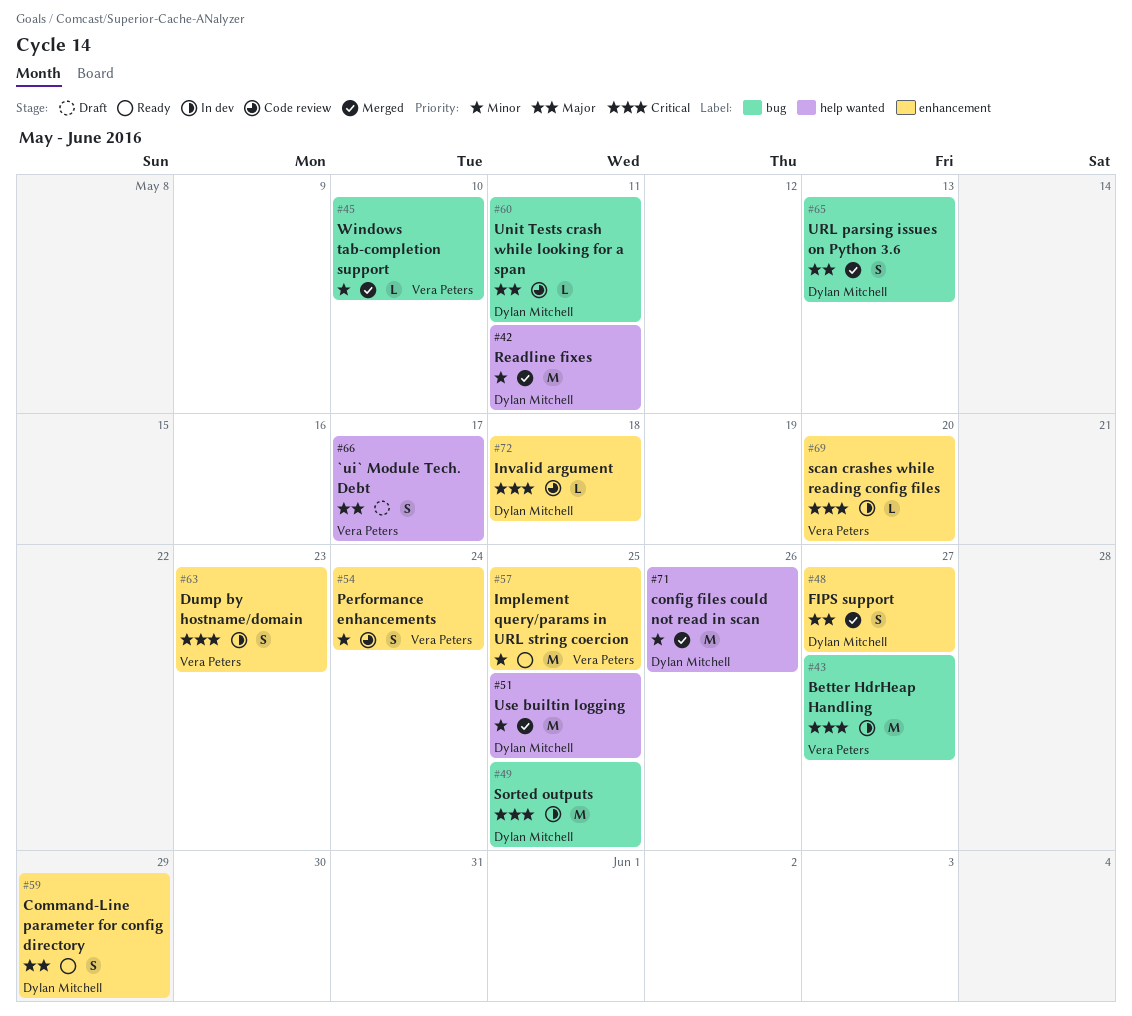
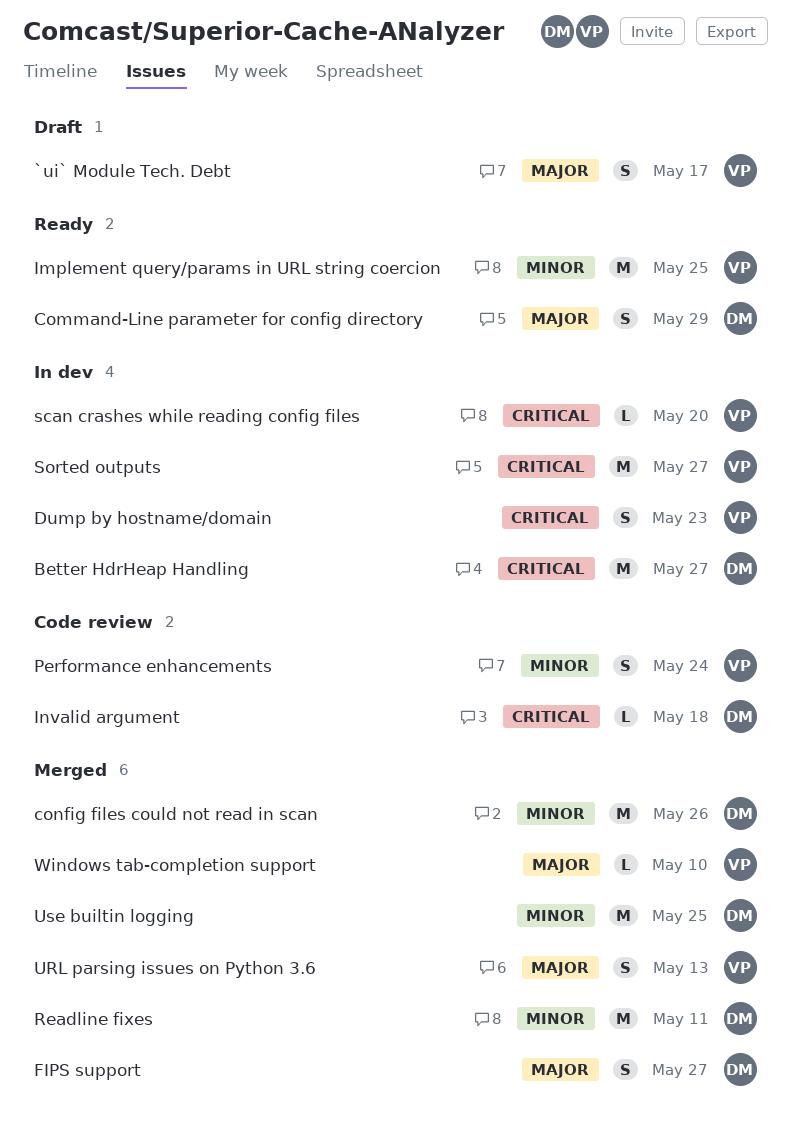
Better HdrHeap Handling, owner: Vera Peters -> Dylan Mitchell
Sorted outputs, owner: Dylan Mitchell -> Vera Peters
Sorted outputs, due: May 25 -> May 27
Unit Tests crash while looking for a span: present -> none
URL parsing issues on Python 3.6, owner: Dylan Mitchell -> Vera Peters
Windows tab-completion support, priority: Minor -> Major

